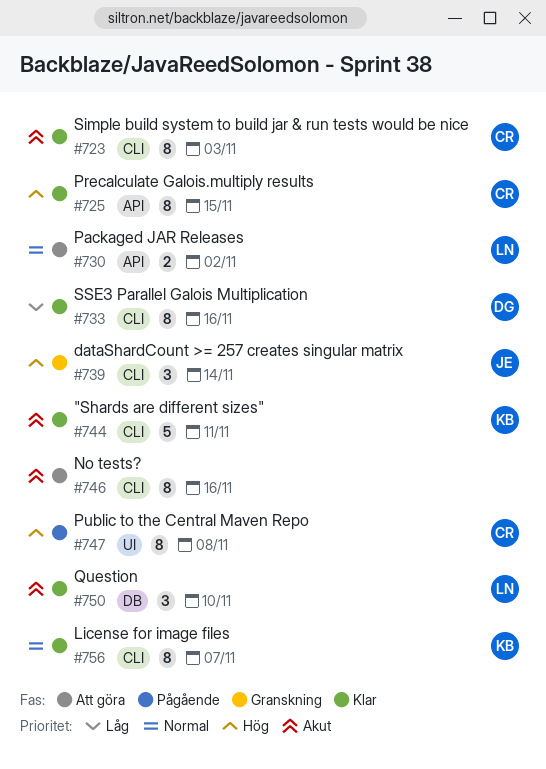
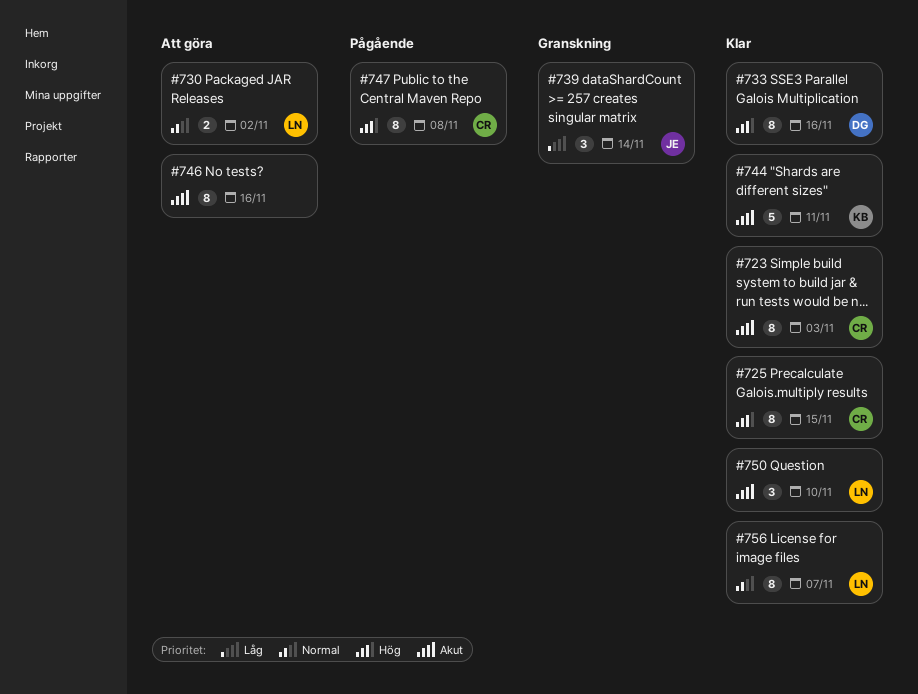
#733, priority: Låg -> Hög
#739, priority: Hög -> Låg
#756, owner: KB -> LN

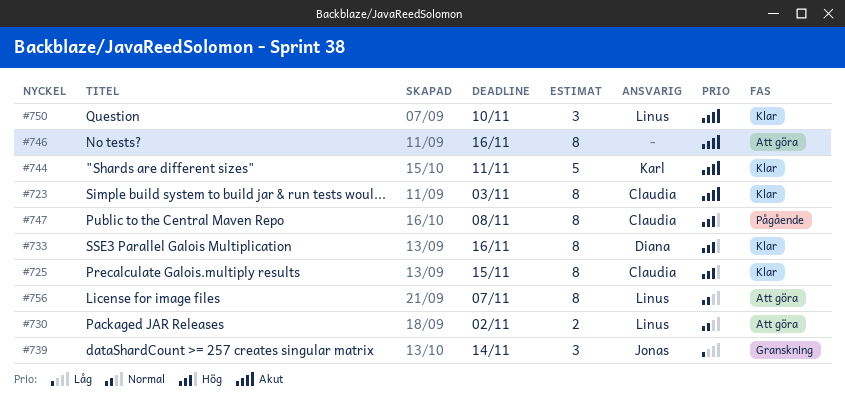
#756, status: Klar -> Att göra

